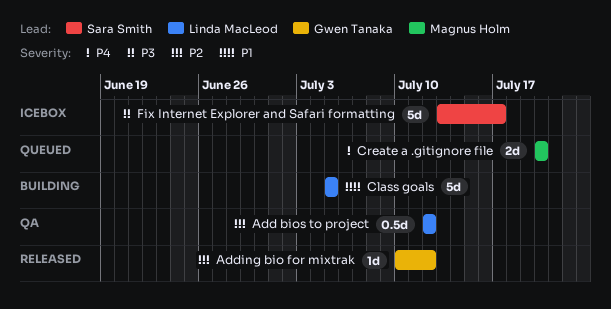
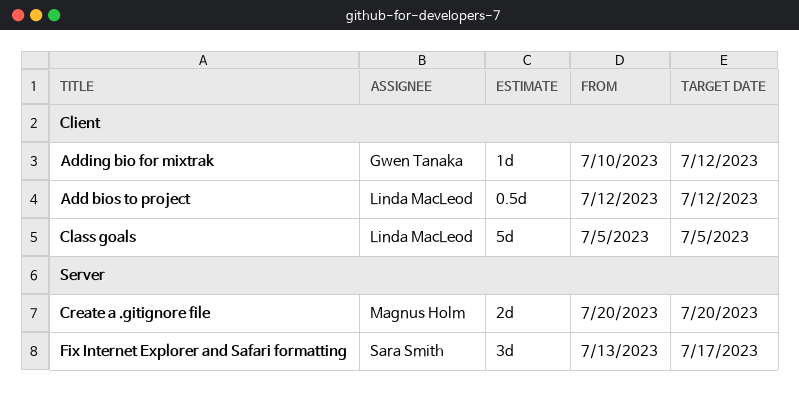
Fix Internet Explorer and Safari formatting, estimate: 5d -> 3d

